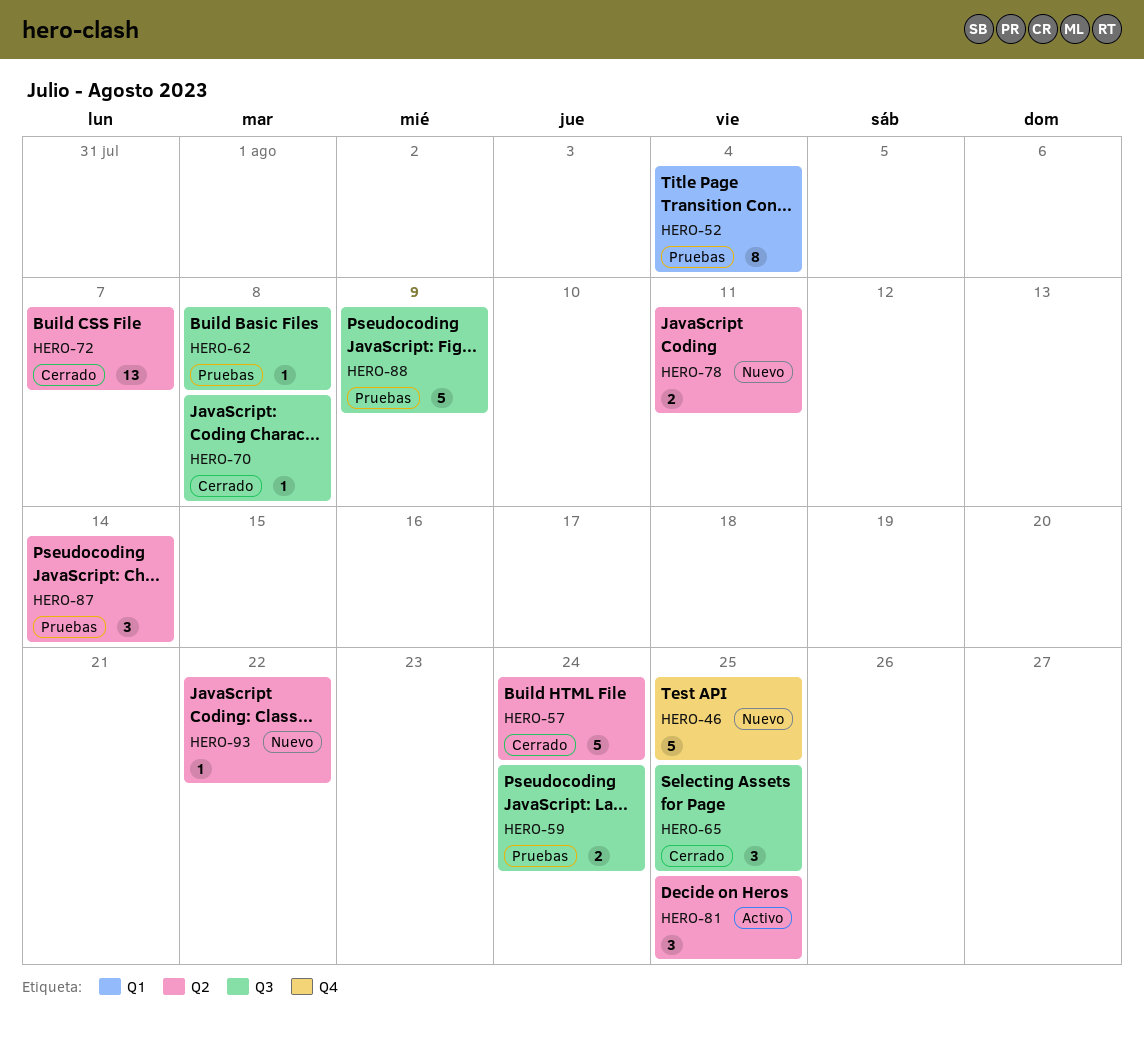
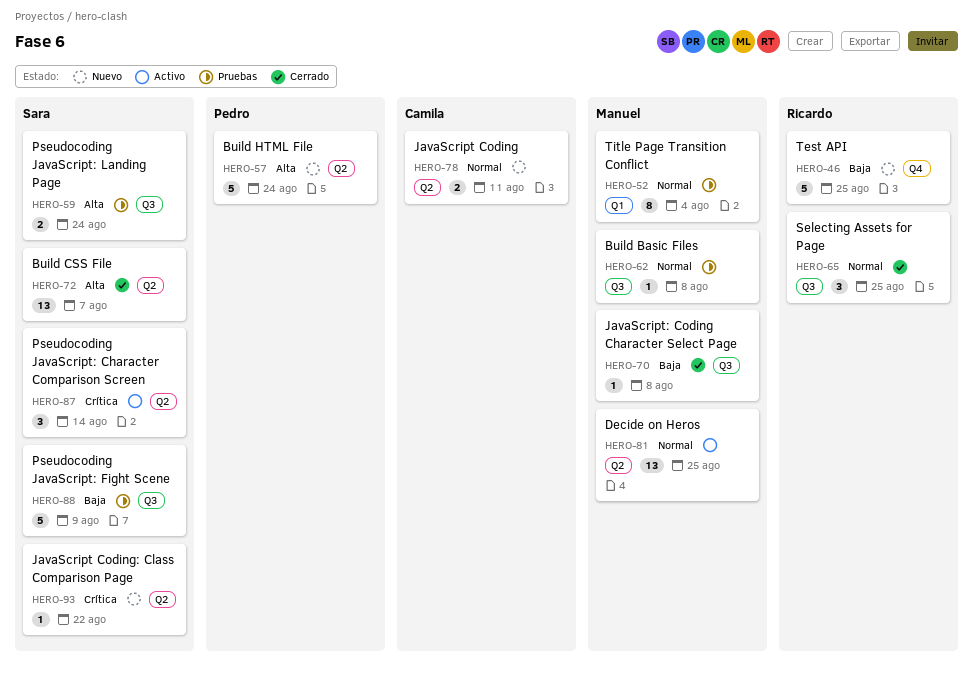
HERO-57, status: Cerrado -> Nuevo
HERO-81, estimate: 3 -> 13
HERO-87, status: Pruebas -> Activo

